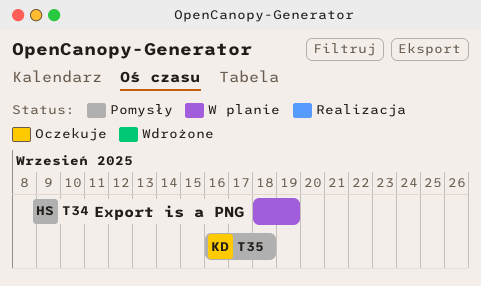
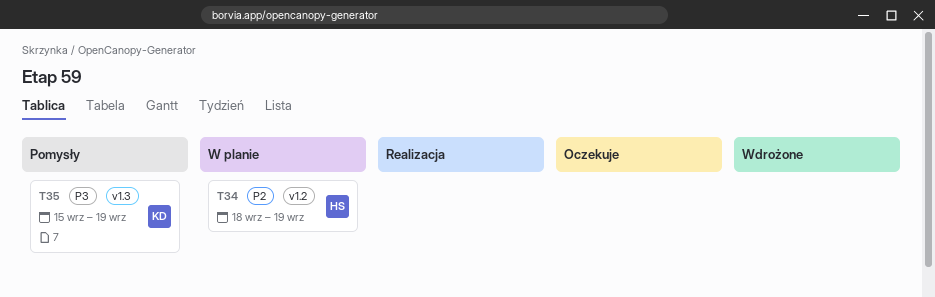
T35, start: Sep 16 -> Sep 15
T35, due: Sep 18 -> Sep 19

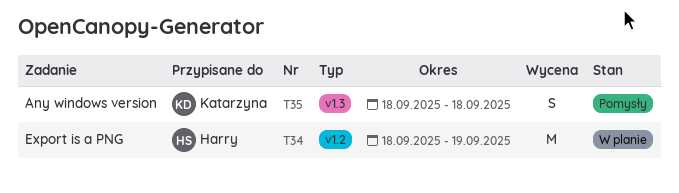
T35, start: Sep 15 -> Sep 18
T35, due: Sep 19 -> Sep 18

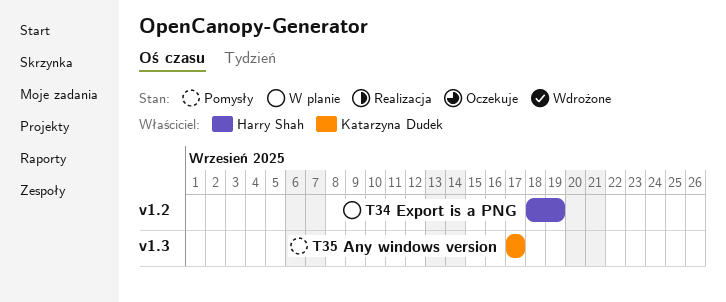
T35, start: Sep 18 -> Sep 17
T35, due: Sep 18 -> Sep 17

